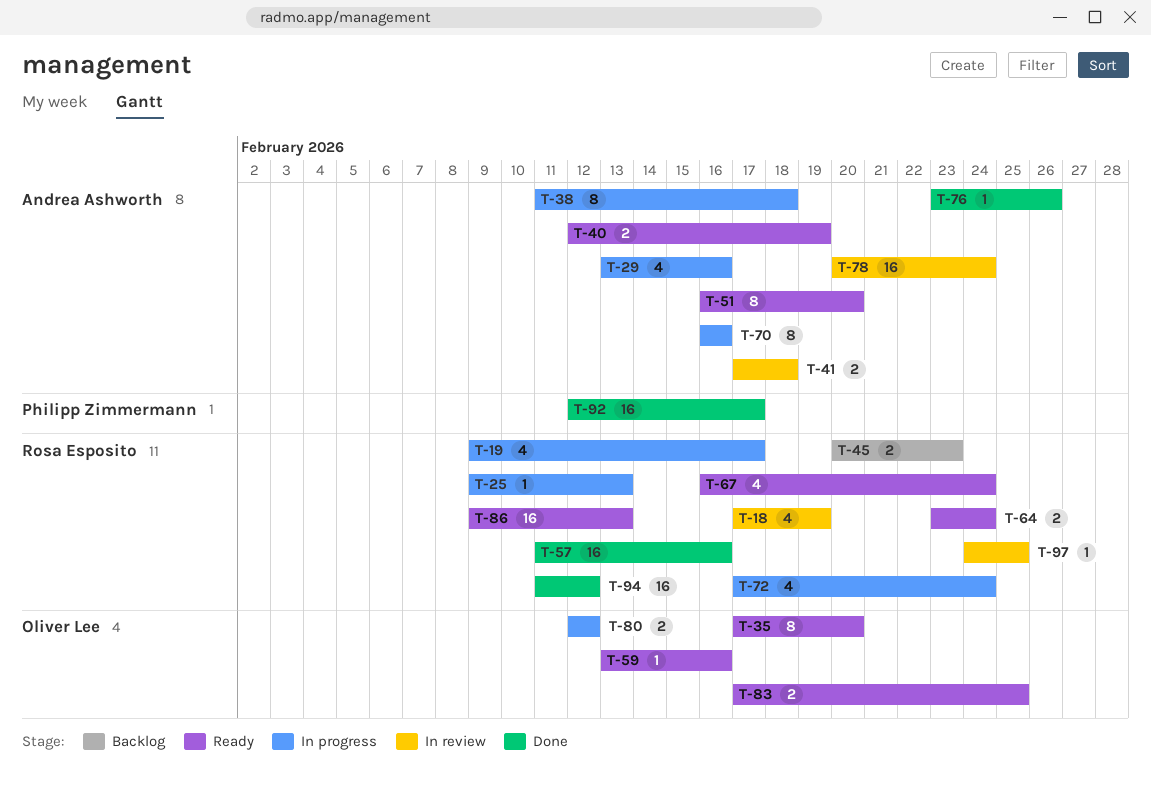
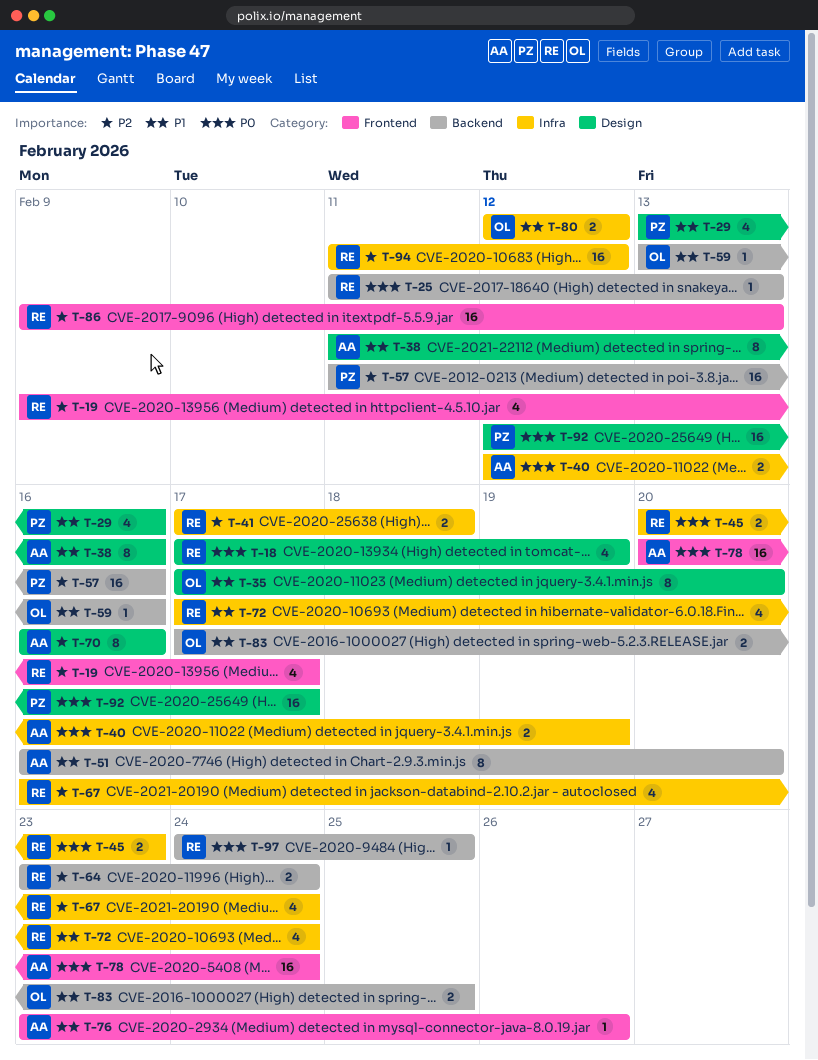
T-25, start: Feb 9 -> Feb 11
T-29, owner: Andrea Ashworth -> Philipp Zimmermann
T-38, due: Feb 18 -> Feb 16
T-41, owner: Andrea Ashworth -> Rosa Esposito
T-57, owner: Rosa Esposito -> Philipp Zimmermann

